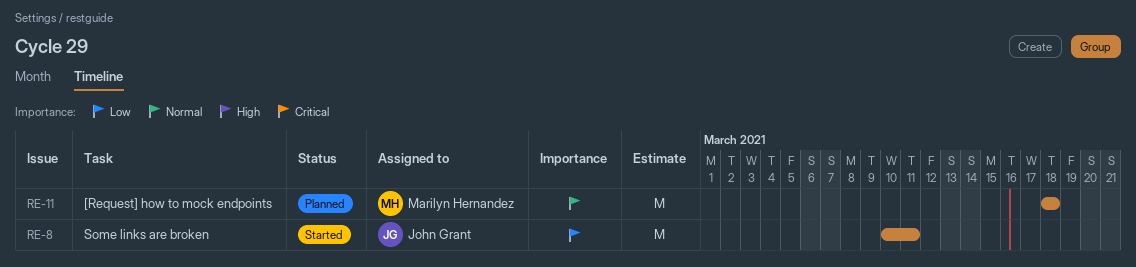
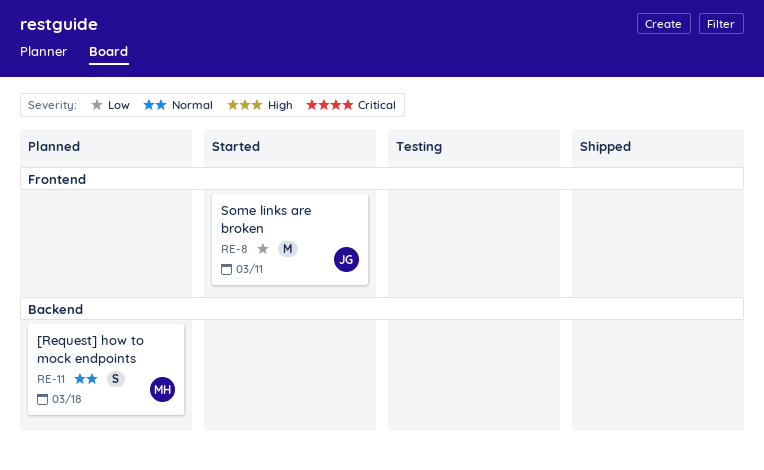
RE-11, estimate: M -> S

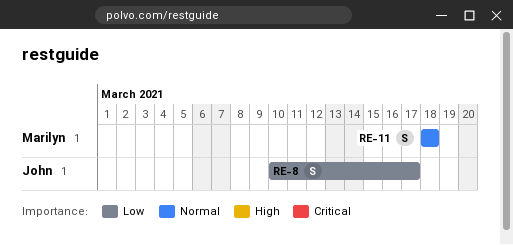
RE-8, estimate: M -> S
RE-8, due: Mar 11 -> Mar 17

